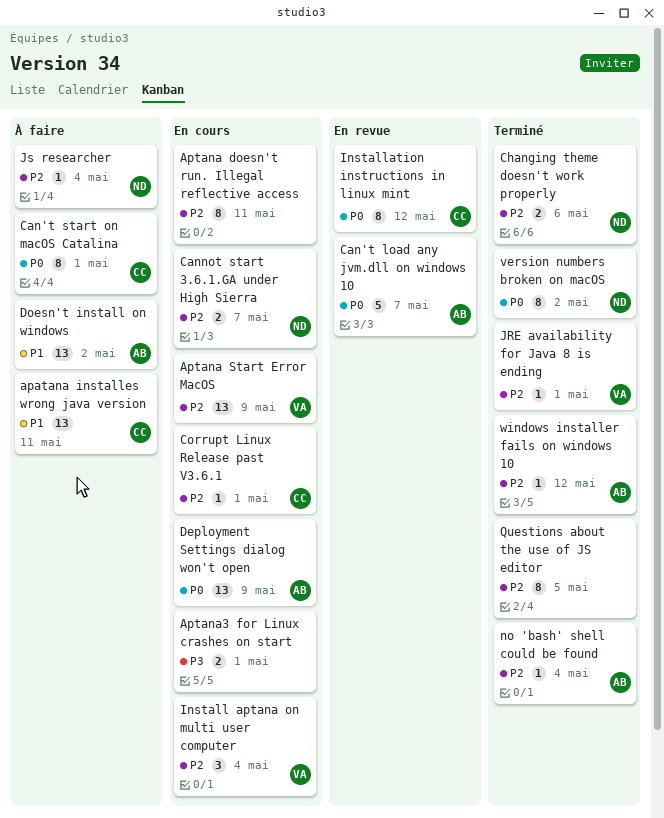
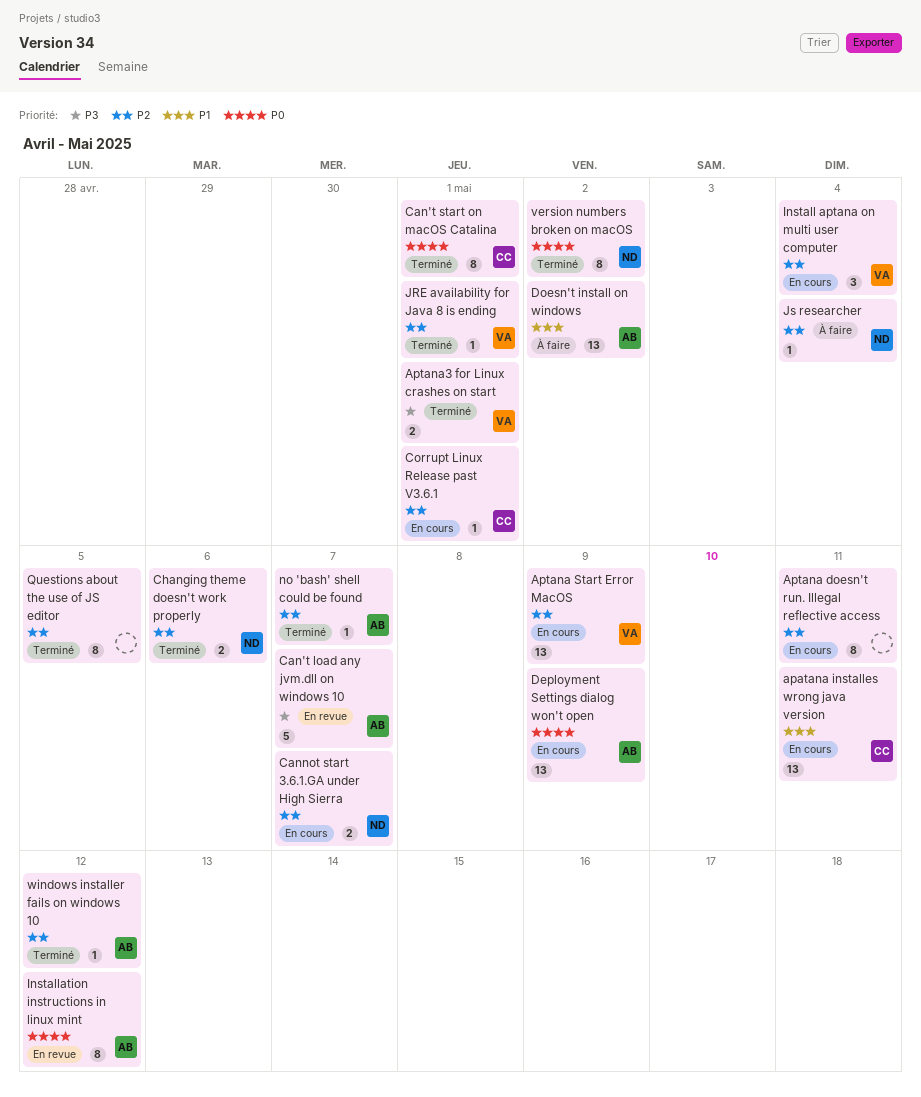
apatana installes wrong java version, status: À faire -> En cours
Aptana3 for Linux crashes on start, status: En cours -> Terminé
Aptana3 for Linux crashes on start, owner: none -> VA
Can't load any jvm.dll on windows 10, priority: P0 -> P3
Can't start on macOS Catalina, status: À faire -> Terminé
Installation instructions in linux mint, owner: CC -> AB
no 'bash' shell could be found, due: May 4 -> May 7

